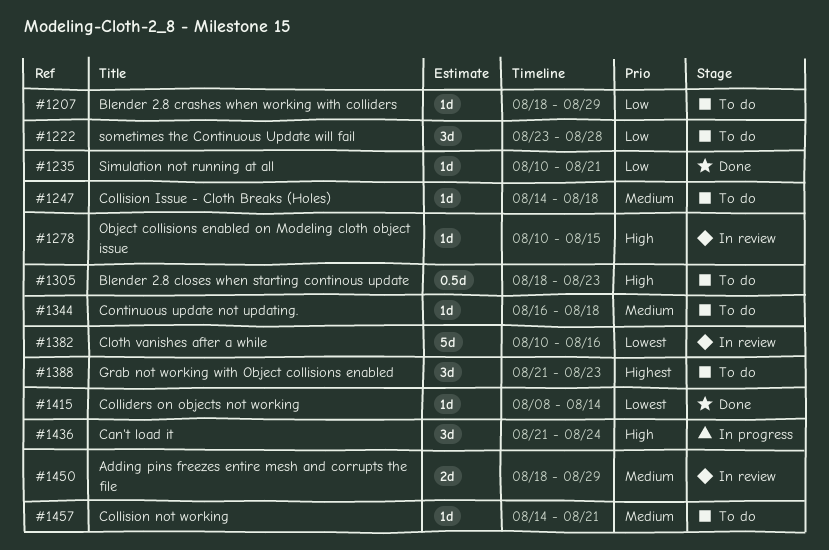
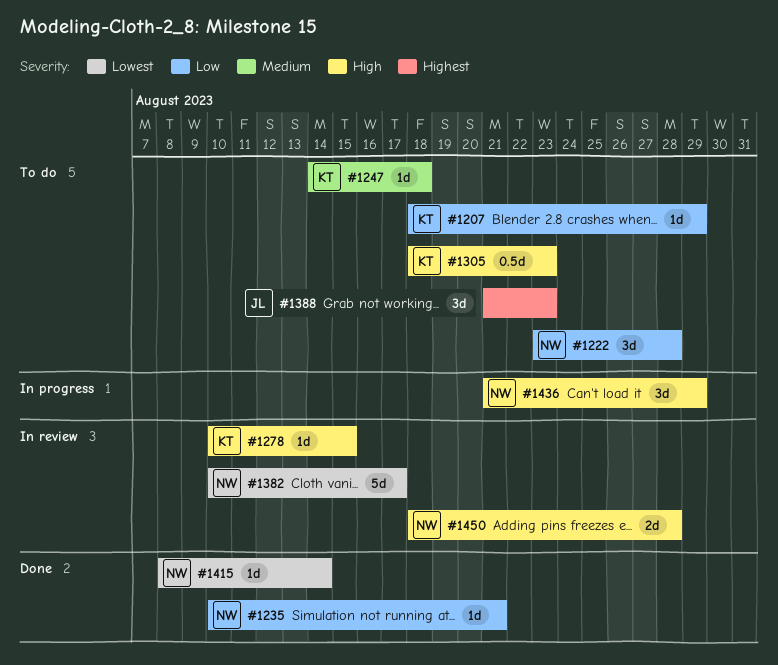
#1344: present -> none
#1382, due: Aug 16 -> Aug 17
#1436, due: Aug 24 -> Aug 29
#1450, priority: Medium -> High
#1450, due: Aug 29 -> Aug 28
#1457: present -> none

